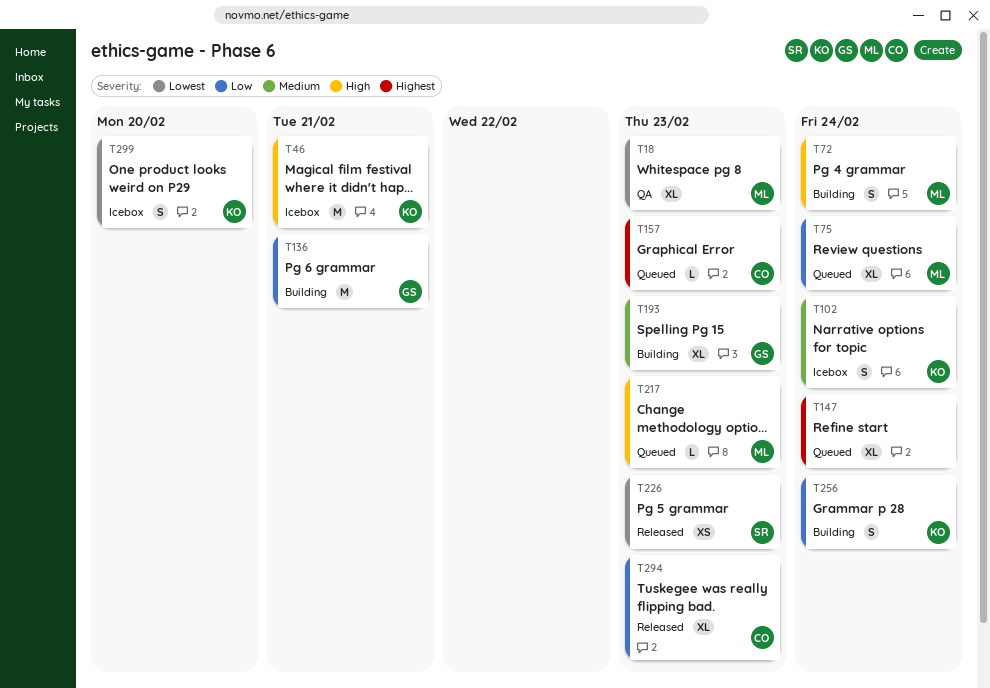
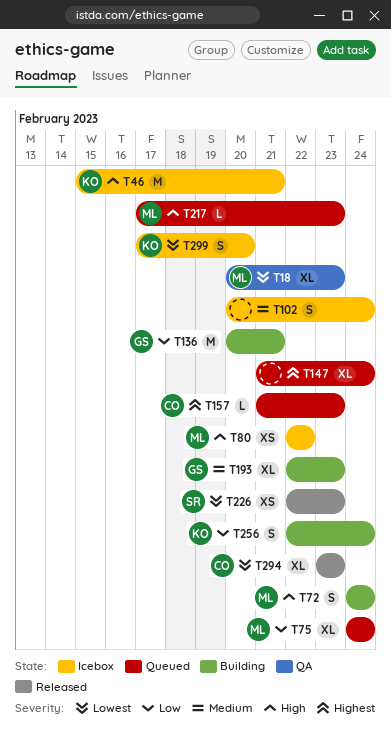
T80: none -> present
T102, owner: KO -> none
T294, priority: Low -> Lowest

